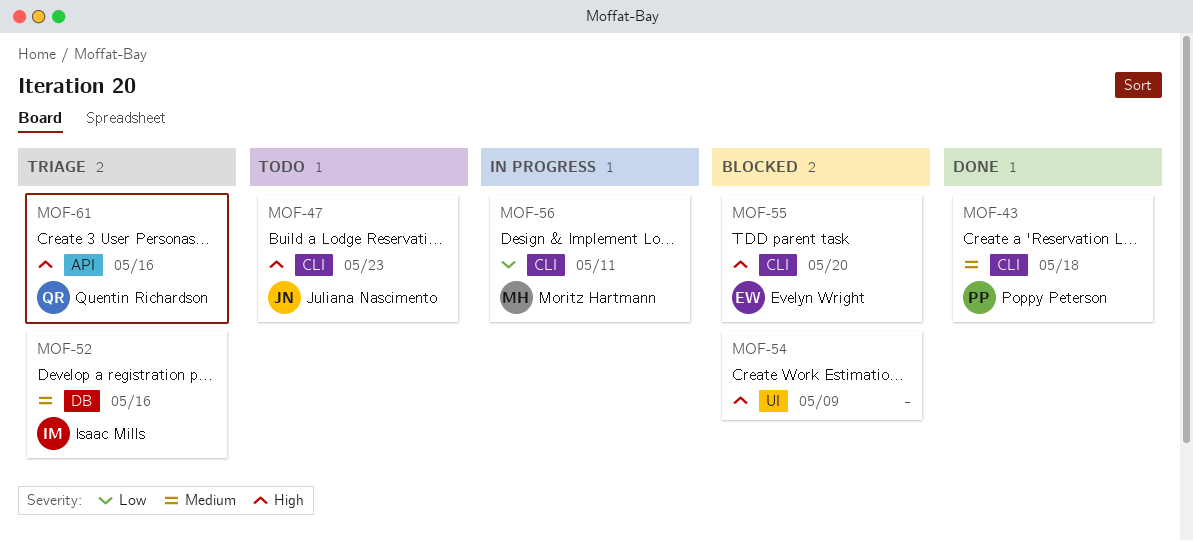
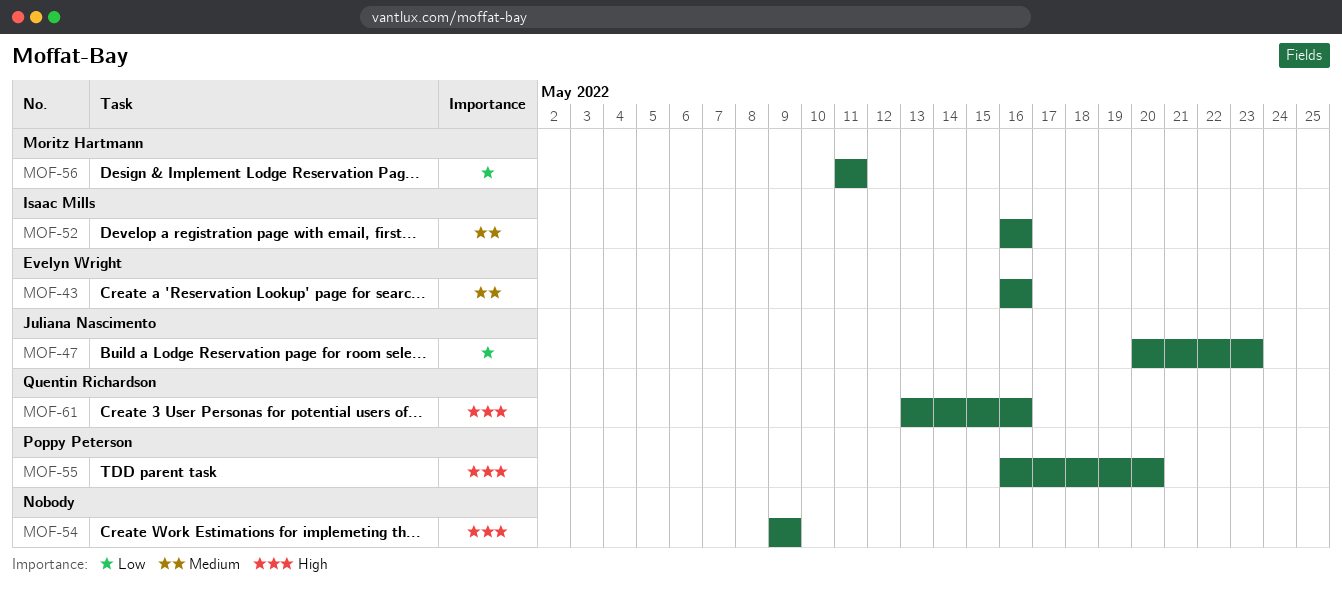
MOF-43, owner: Poppy Peterson -> Evelyn Wright
MOF-43, due: May 18 -> May 16
MOF-47, priority: High -> Low
MOF-55, owner: Evelyn Wright -> Poppy Peterson

